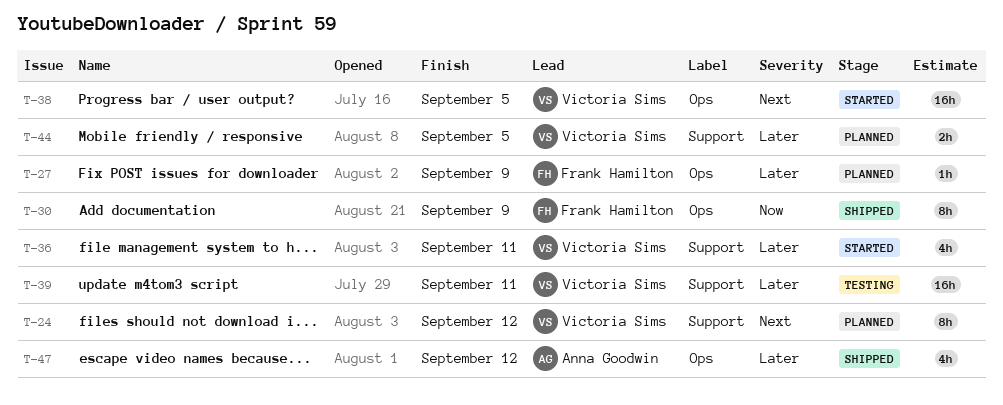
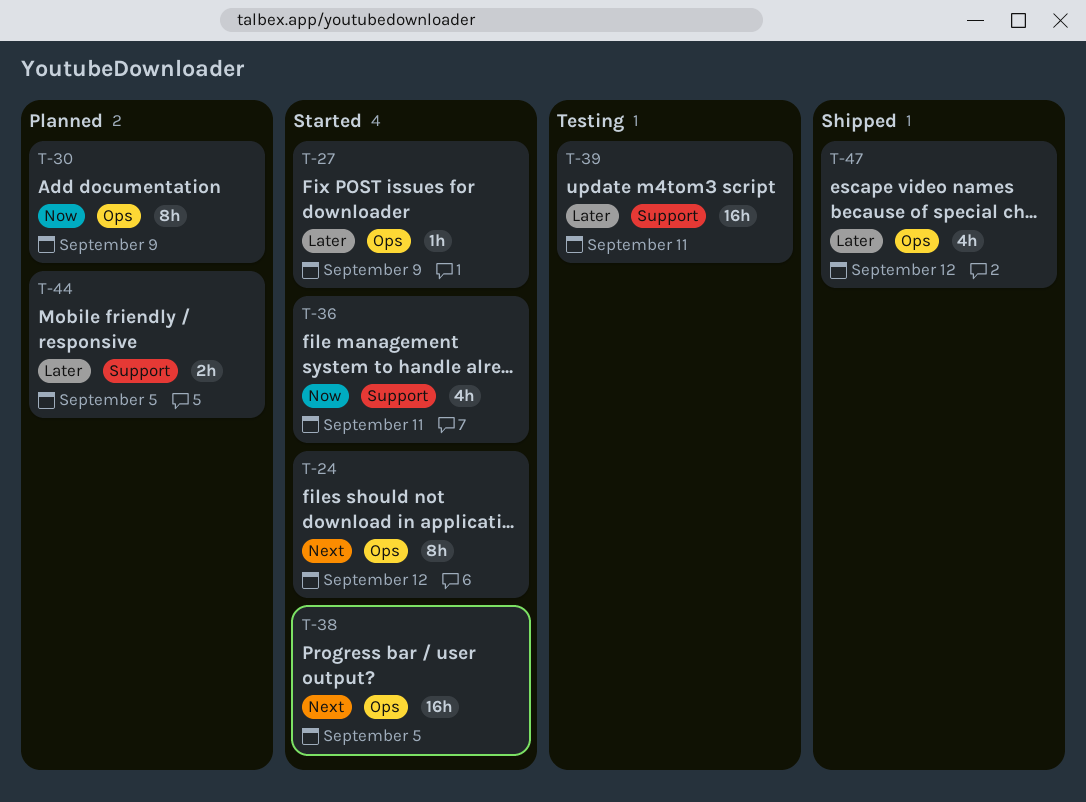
T-24, status: Planned -> Started
T-24, label: Support -> Ops
T-27, status: Planned -> Started
T-30, status: Shipped -> Planned
T-36, priority: Later -> Now

